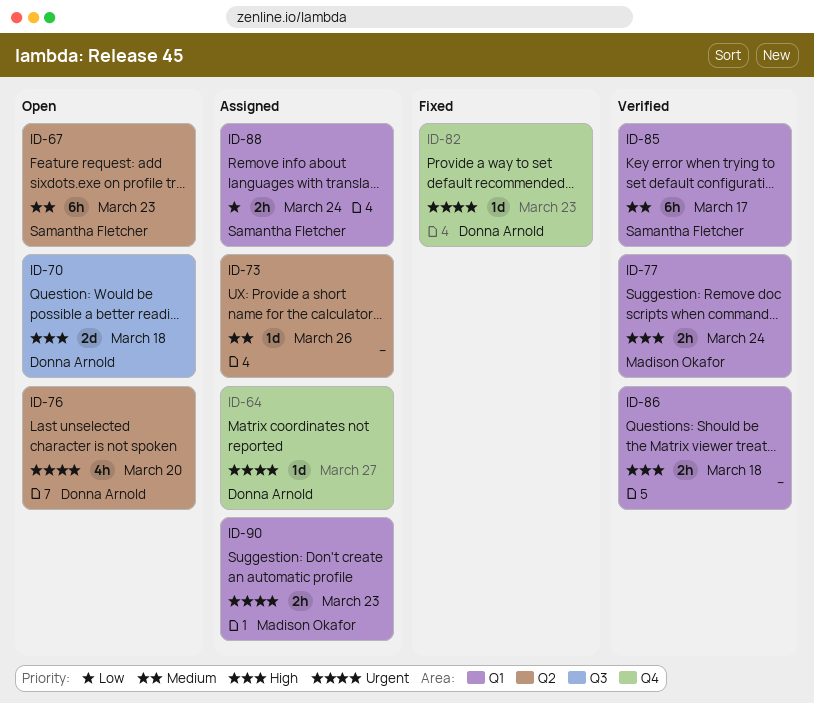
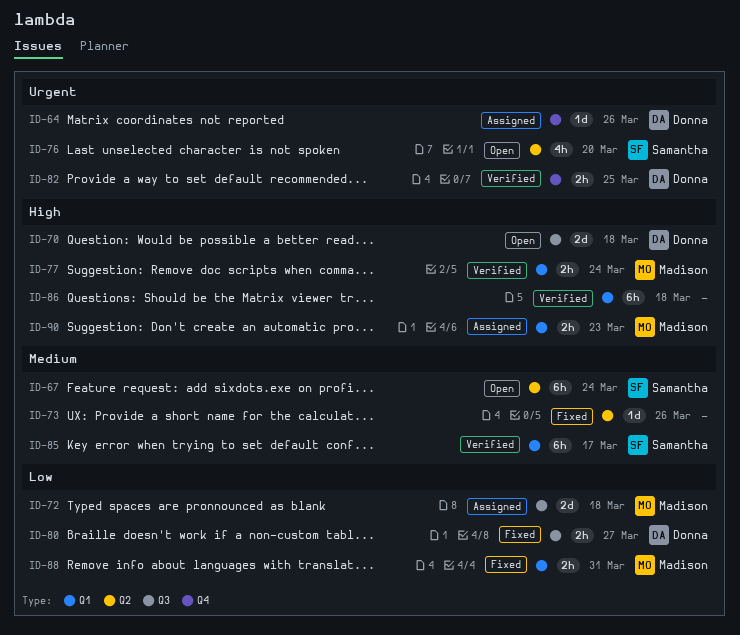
ID-64, due: Mar 27 -> Mar 26
ID-67, due: Mar 23 -> Mar 24
ID-72: none -> present
ID-73, status: Assigned -> Fixed
ID-76, owner: Donna Arnold -> Samantha Fletcher
ID-80: none -> present
ID-82, status: Fixed -> Verified
ID-82, estimate: 1d -> 2h
ID-82, due: Mar 23 -> Mar 25
ID-86, estimate: 2h -> 6h
ID-88, status: Assigned -> Fixed
ID-88, owner: Samantha Fletcher -> Madison Okafor
ID-88, due: Mar 24 -> Mar 31
ID-90, priority: Urgent -> High

